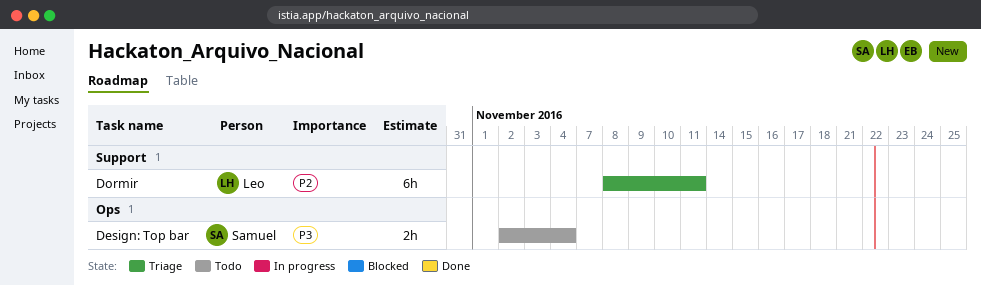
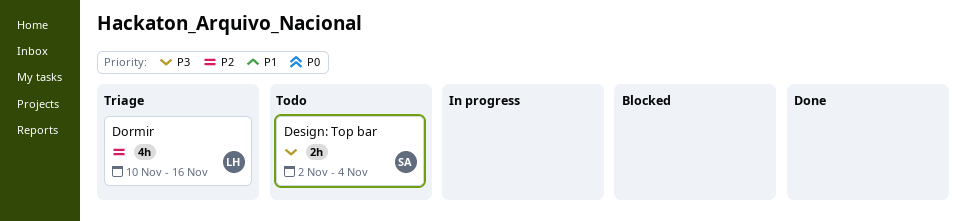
Dormir, estimate: 6h -> 4h
Dormir, start: Nov 8 -> Nov 10
Dormir, due: Nov 11 -> Nov 16

